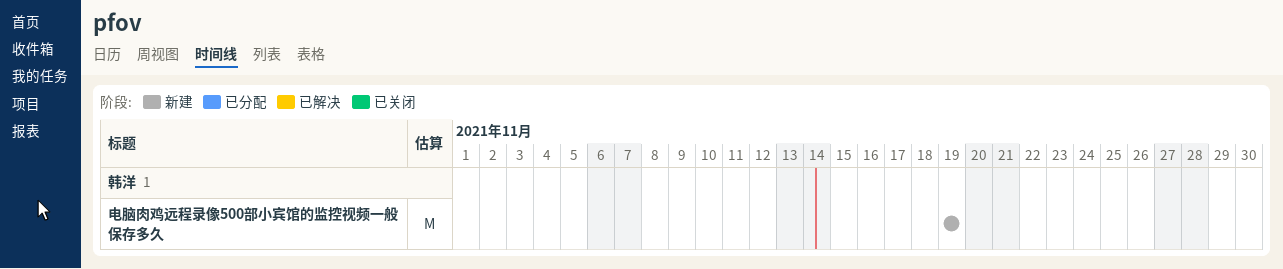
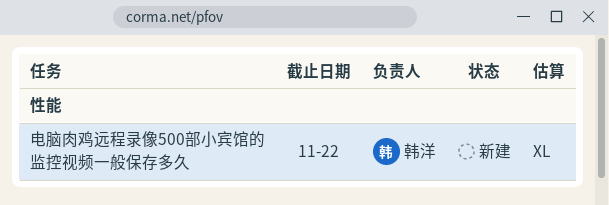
电脑肉鸡远程录像500部小宾馆的监控视频一般保存多久, estimate: M -> XL
电脑肉鸡远程录像500部小宾馆的监控视频一般保存多久, due: Nov 19 -> Nov 22

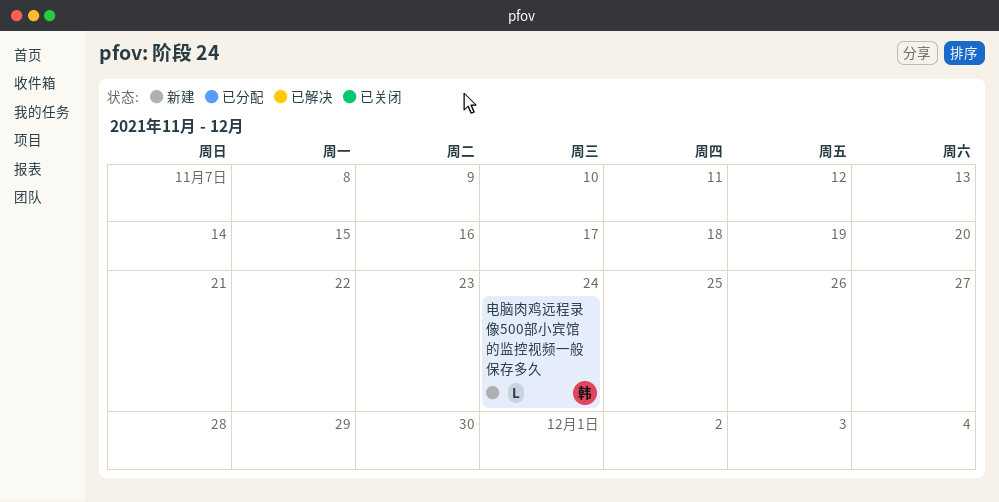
电脑肉鸡远程录像500部小宾馆的监控视频一般保存多久, estimate: XL -> L
电脑肉鸡远程录像500部小宾馆的监控视频一般保存多久, due: Nov 22 -> Nov 24

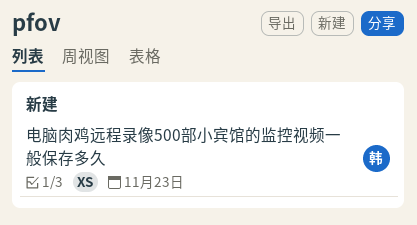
电脑肉鸡远程录像500部小宾馆的监控视频一般保存多久, estimate: L -> XS
电脑肉鸡远程录像500部小宾馆的监控视频一般保存多久, due: Nov 24 -> Nov 23

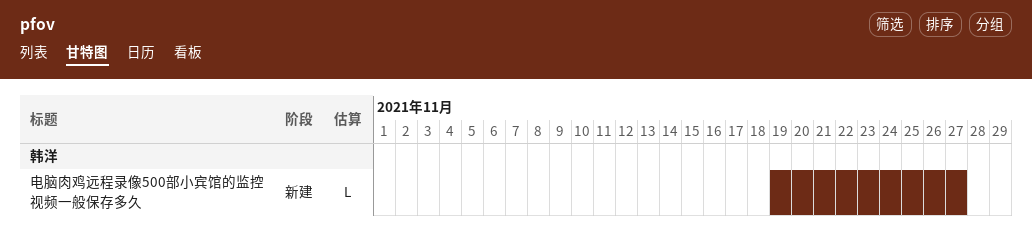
电脑肉鸡远程录像500部小宾馆的监控视频一般保存多久, estimate: XS -> L
电脑肉鸡远程录像500部小宾馆的监控视频一般保存多久, due: Nov 23 -> Nov 27

